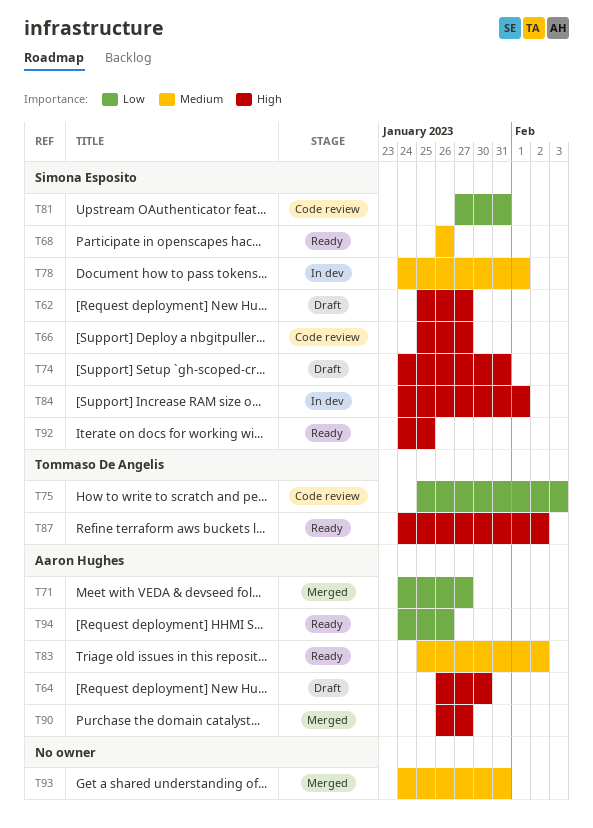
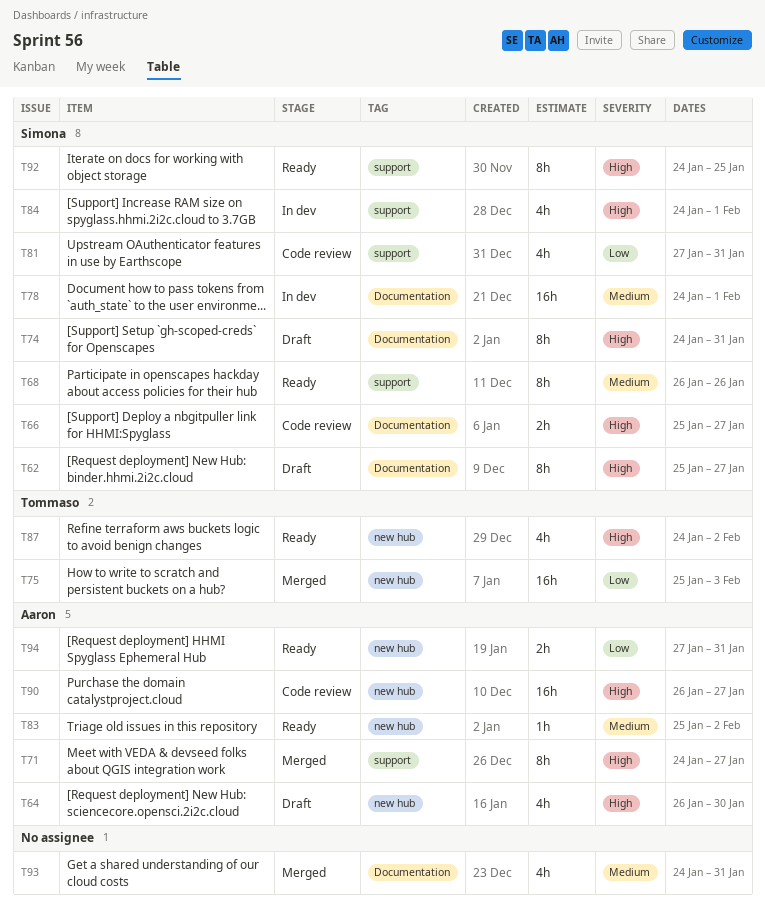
T71, priority: Low -> High
T75, status: Code review -> Merged
T90, status: Merged -> Code review
T94, start: Jan 24 -> Jan 27
T94, due: Jan 26 -> Jan 31

